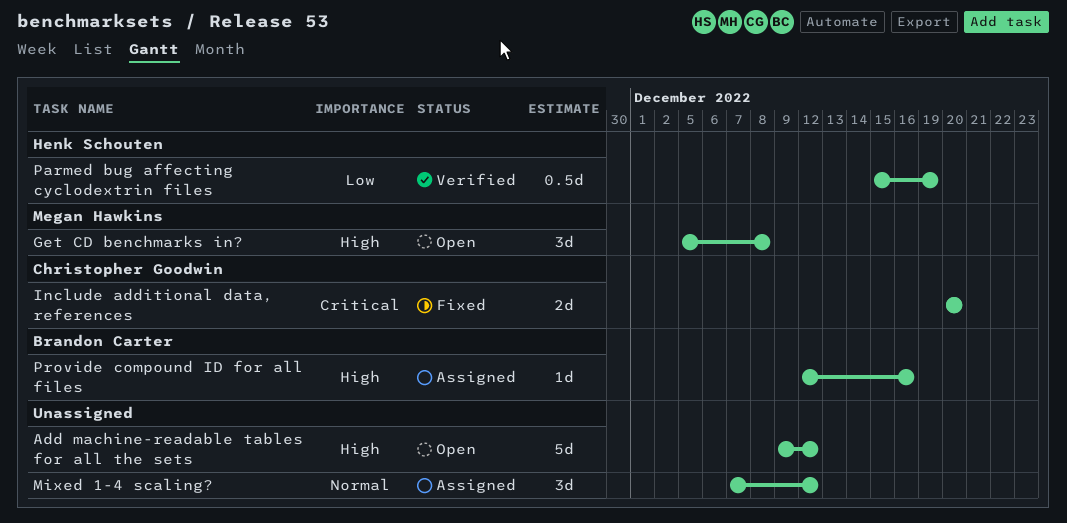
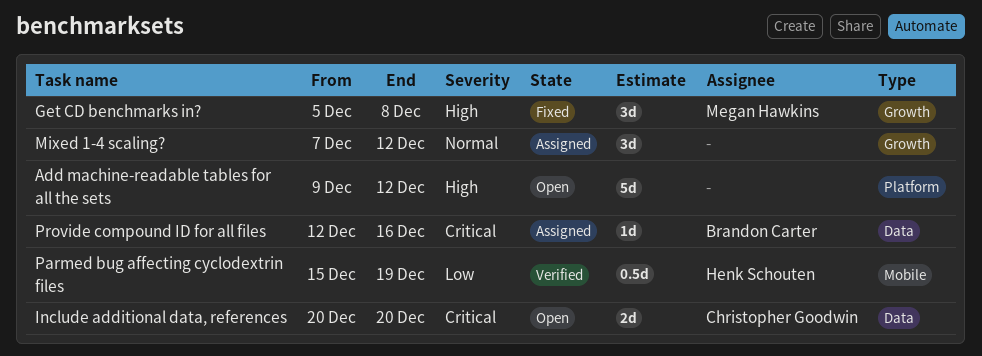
Get CD benchmarks in?, status: Open -> Fixed
Include additional data, references, status: Fixed -> Open
Provide compound ID for all files, priority: High -> Critical

